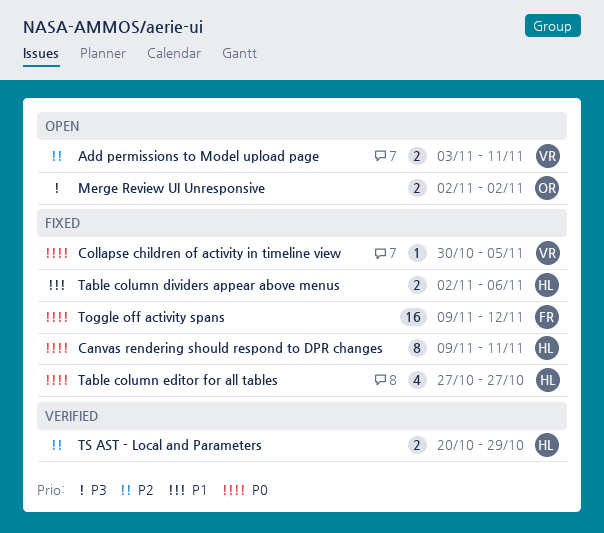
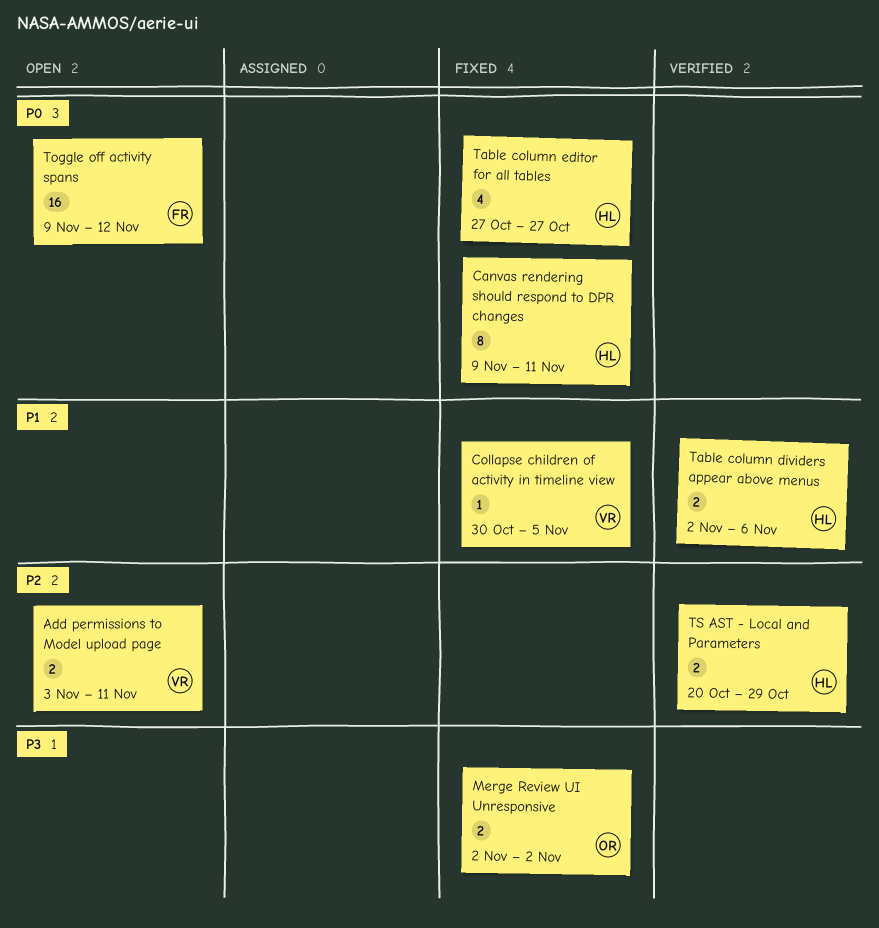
Collapse children of activity in timeline view, priority: P0 -> P1
Merge Review UI Unresponsive, status: Open -> Fixed
Table column dividers appear above menus, status: Fixed -> Verified
Toggle off activity spans, status: Fixed -> Open

